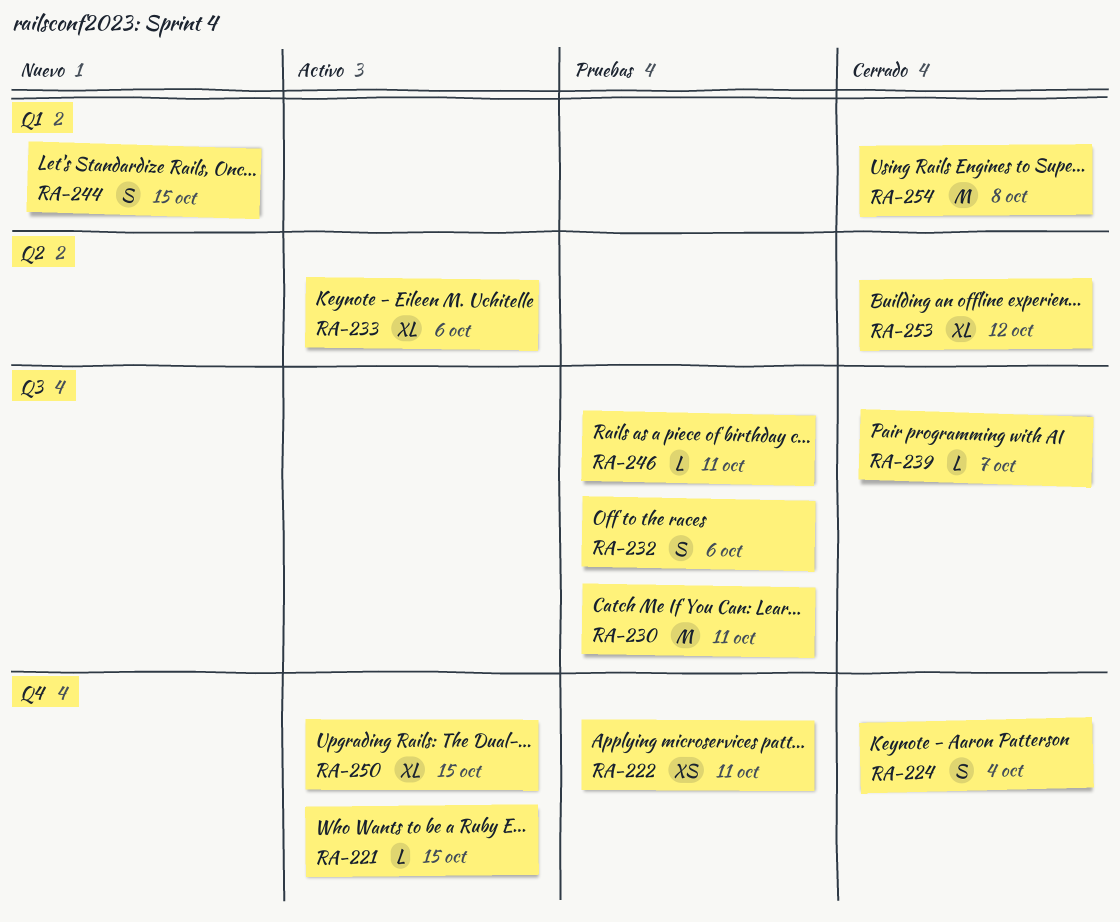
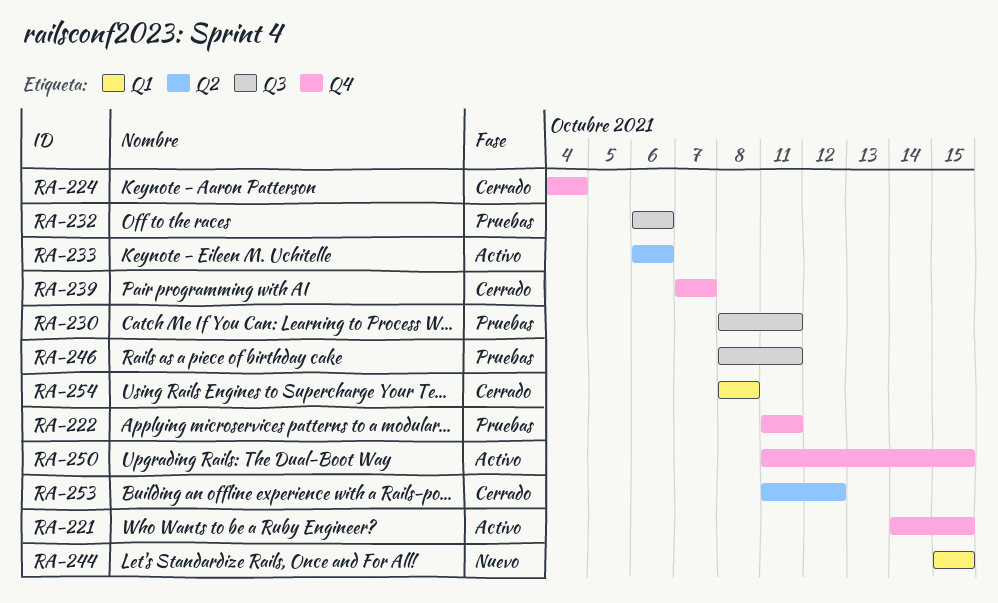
RA-239, label: Q3 -> Q4

